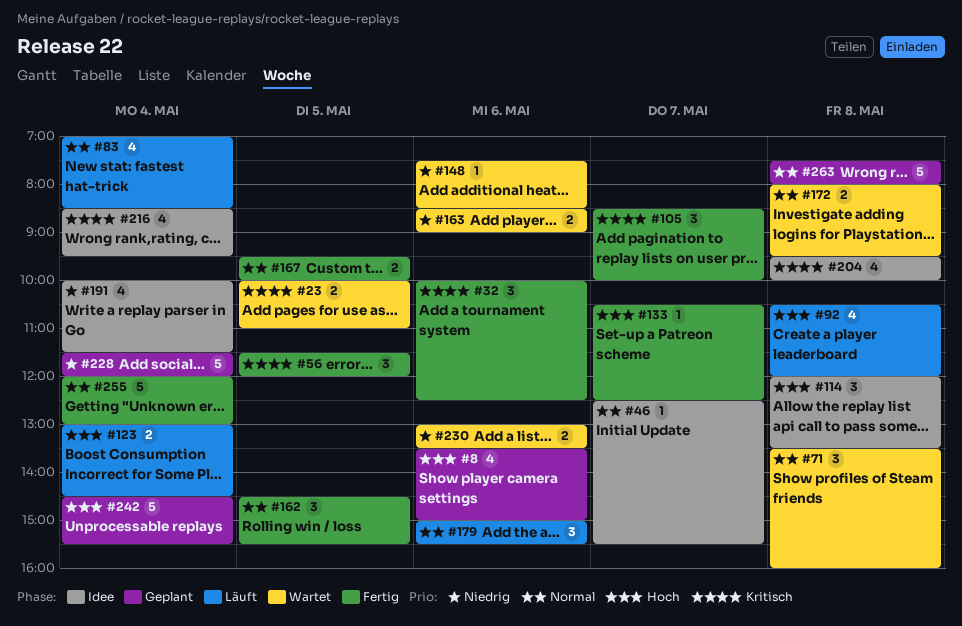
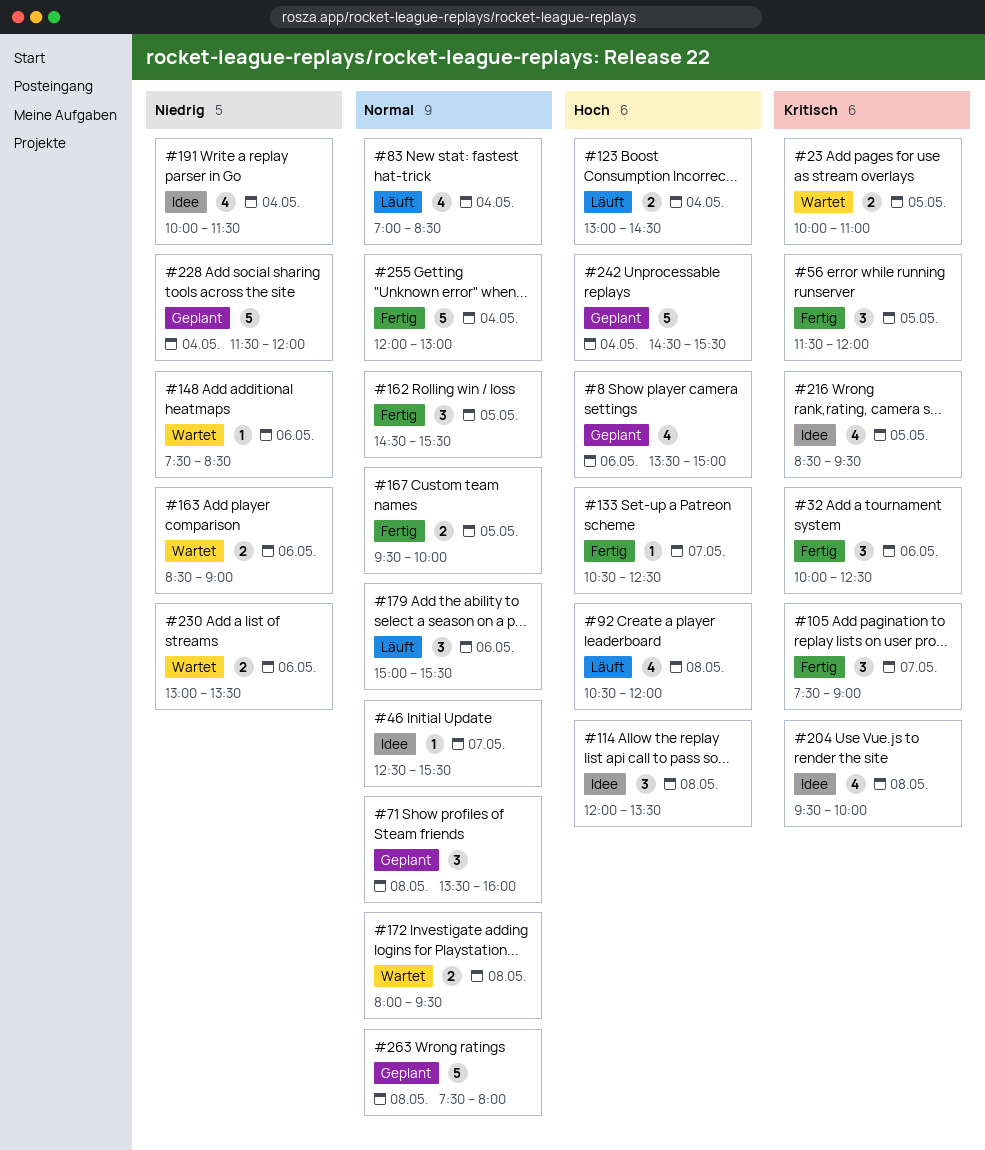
#71, status: Wartet -> Geplant
#105, begins: 08:30 -> 07:30
#105, ends: 10:00 -> 09:00
#216, day: May 4 -> May 5

